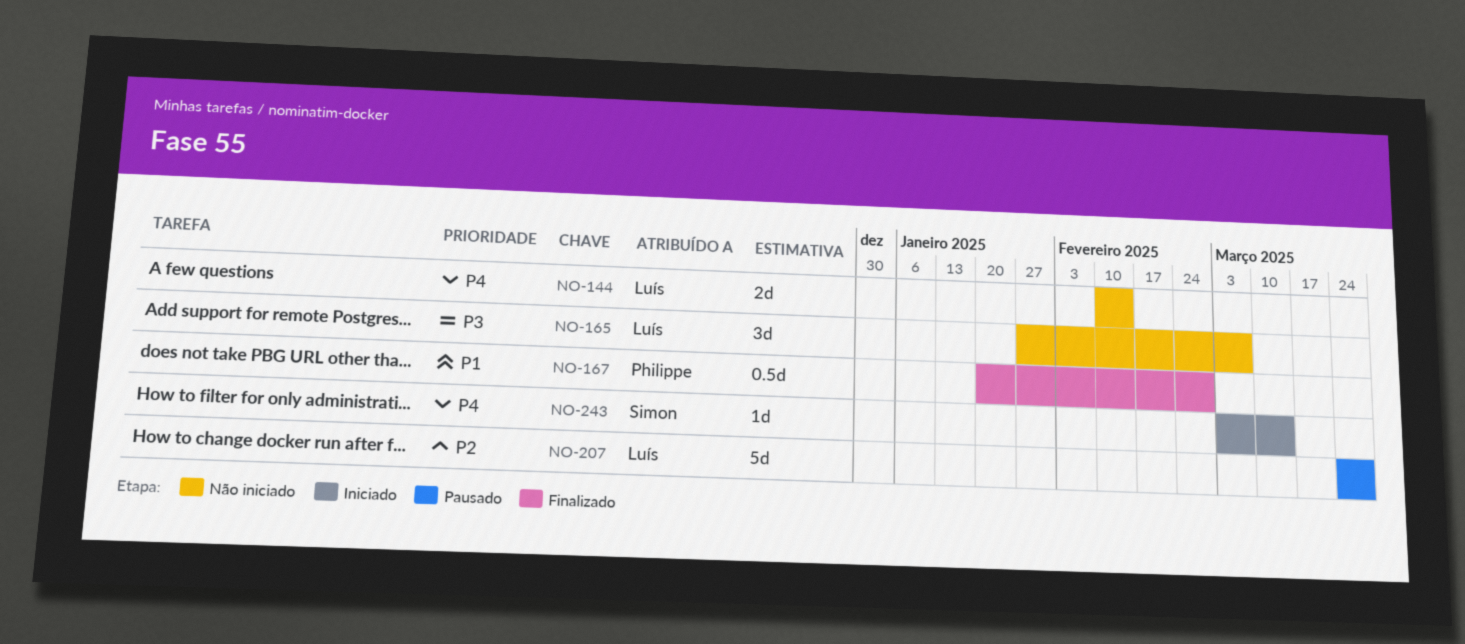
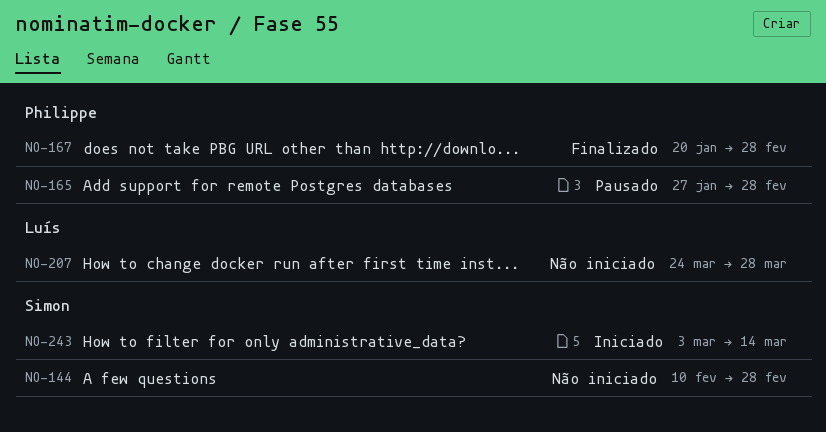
NO-144, owner: Luís -> Simon
NO-144, due: Feb 14 -> Feb 28
NO-165, status: Não iniciado -> Pausado
NO-165, owner: Luís -> Philippe
NO-165, due: Mar 7 -> Feb 28
NO-207, status: Pausado -> Não iniciado

